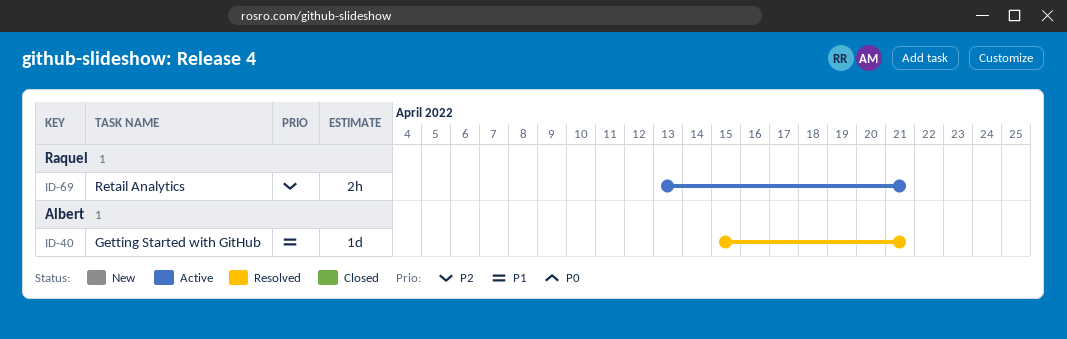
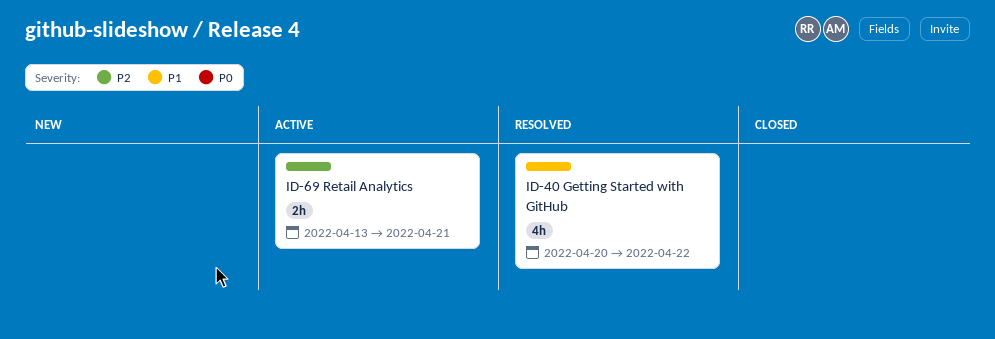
ID-40, estimate: 1d -> 4h
ID-40, start: Apr 15 -> Apr 20
ID-40, due: Apr 21 -> Apr 22

